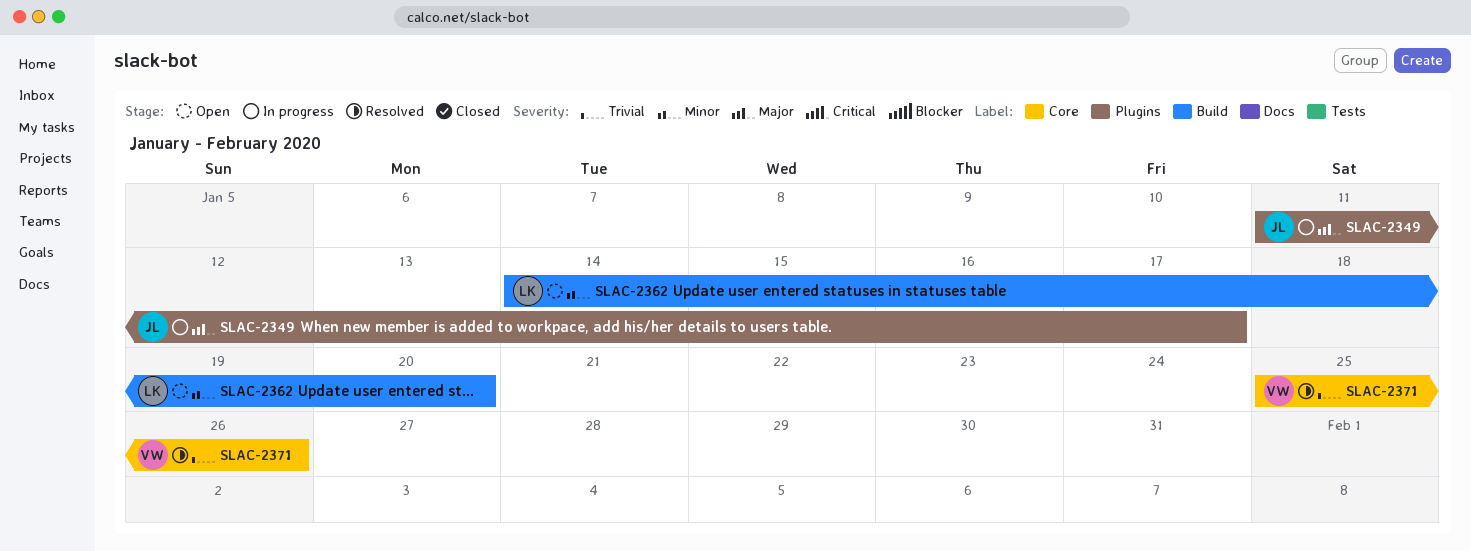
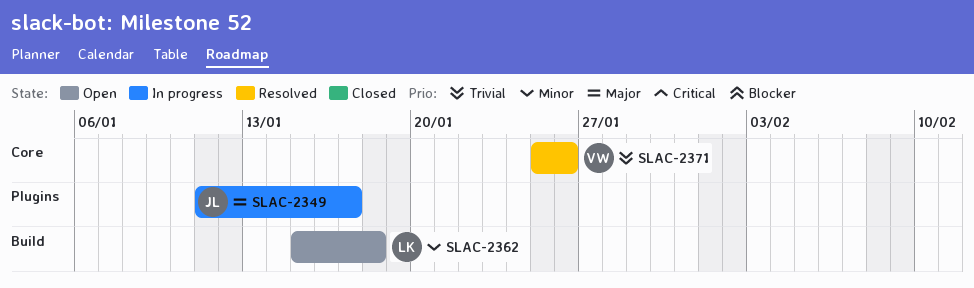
SLAC-2362, start: Jan 14 -> Jan 15
SLAC-2362, due: Jan 20 -> Jan 18

